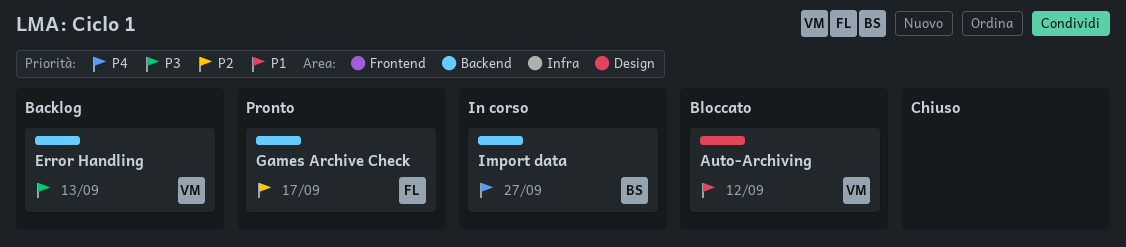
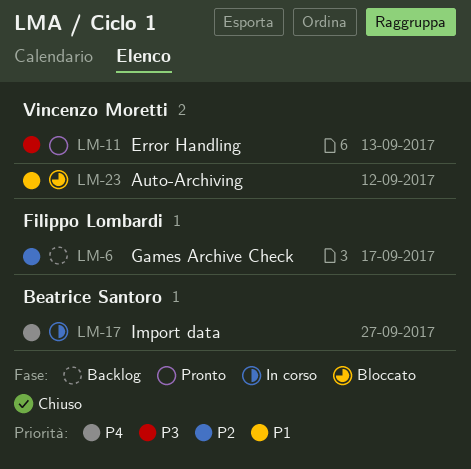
Error Handling, status: Backlog -> Pronto
Games Archive Check, status: Pronto -> Backlog

